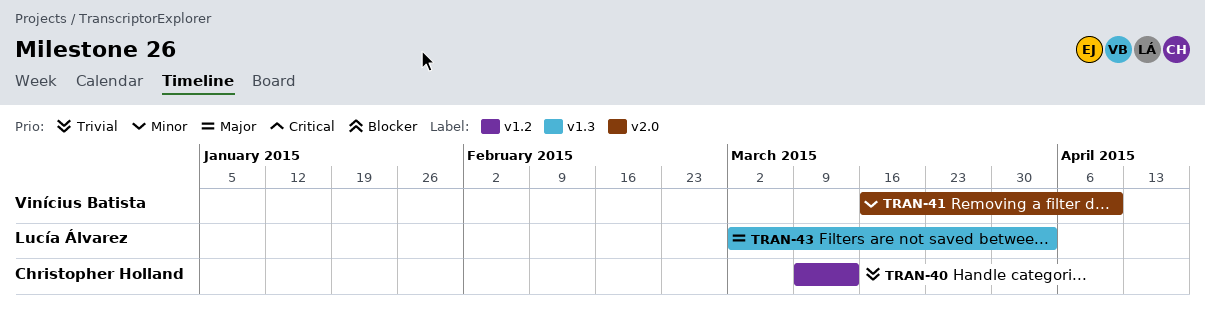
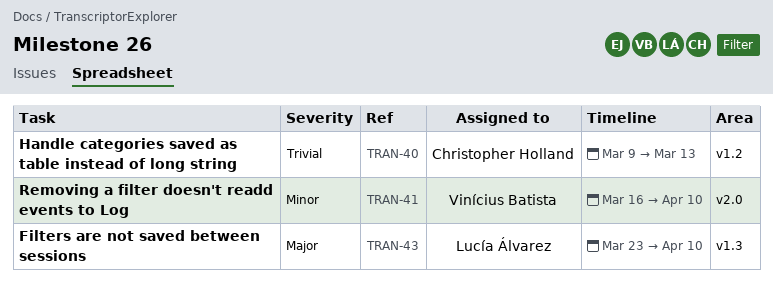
TRAN-43, start: Mar 2 -> Mar 23
TRAN-43, due: Apr 3 -> Apr 10

